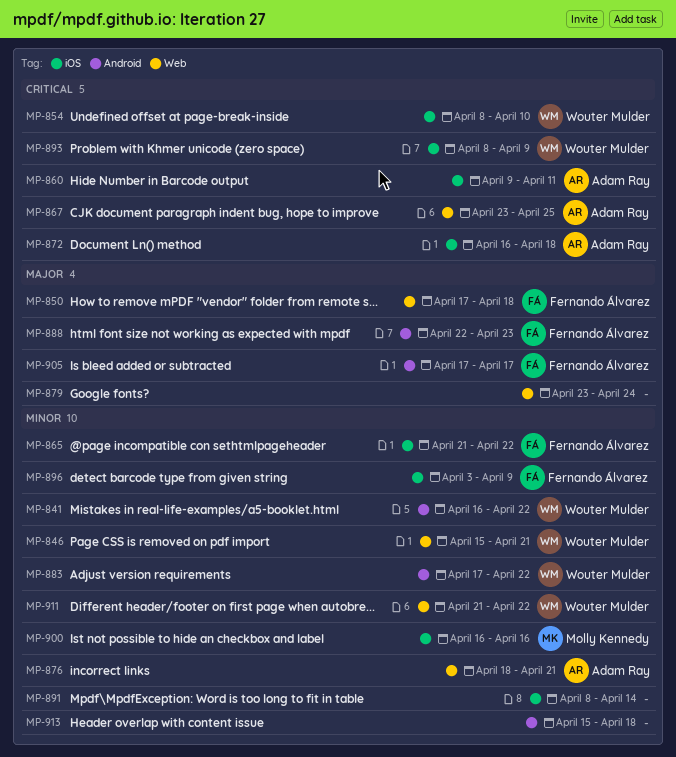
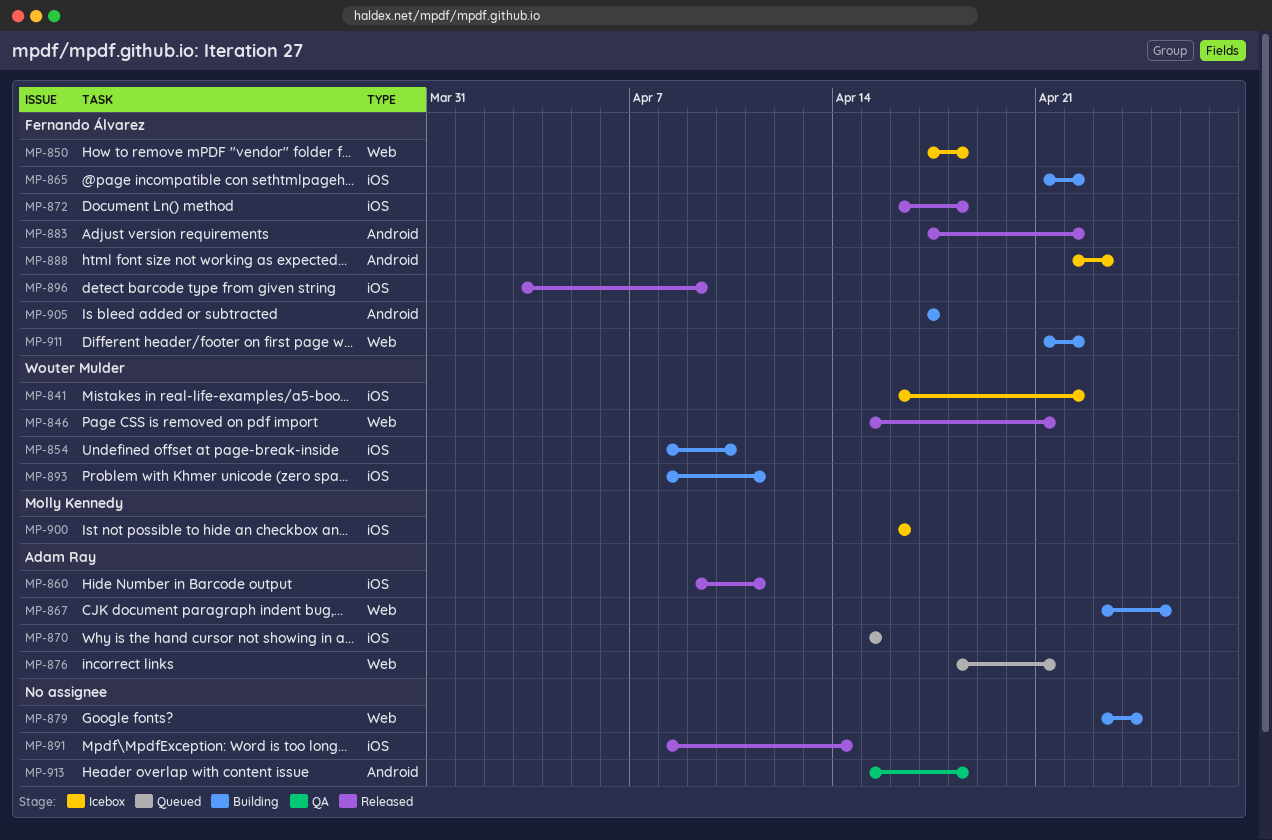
MP-841, label: Android -> iOS
MP-870: none -> present
MP-872, owner: Adam Ray -> Fernando Álvarez
MP-883, owner: Wouter Mulder -> Fernando Álvarez
MP-893, due: Apr 9 -> Apr 11
MP-911, owner: Wouter Mulder -> Fernando Álvarez

